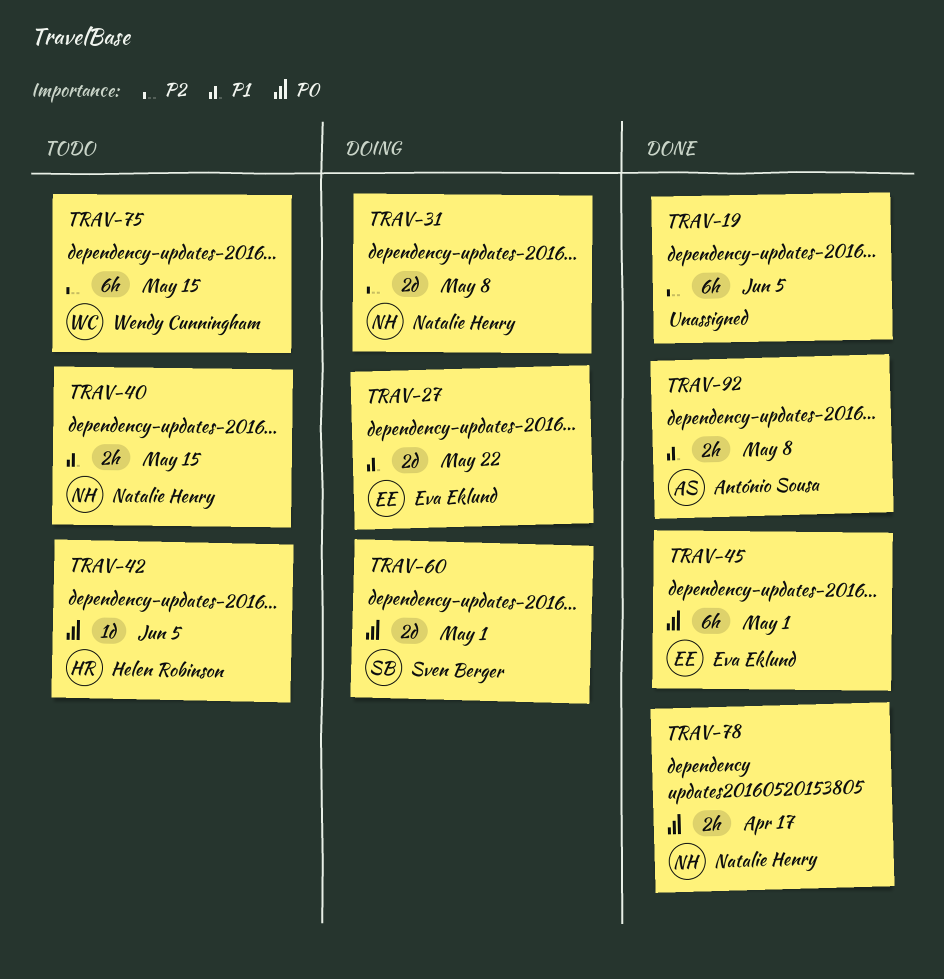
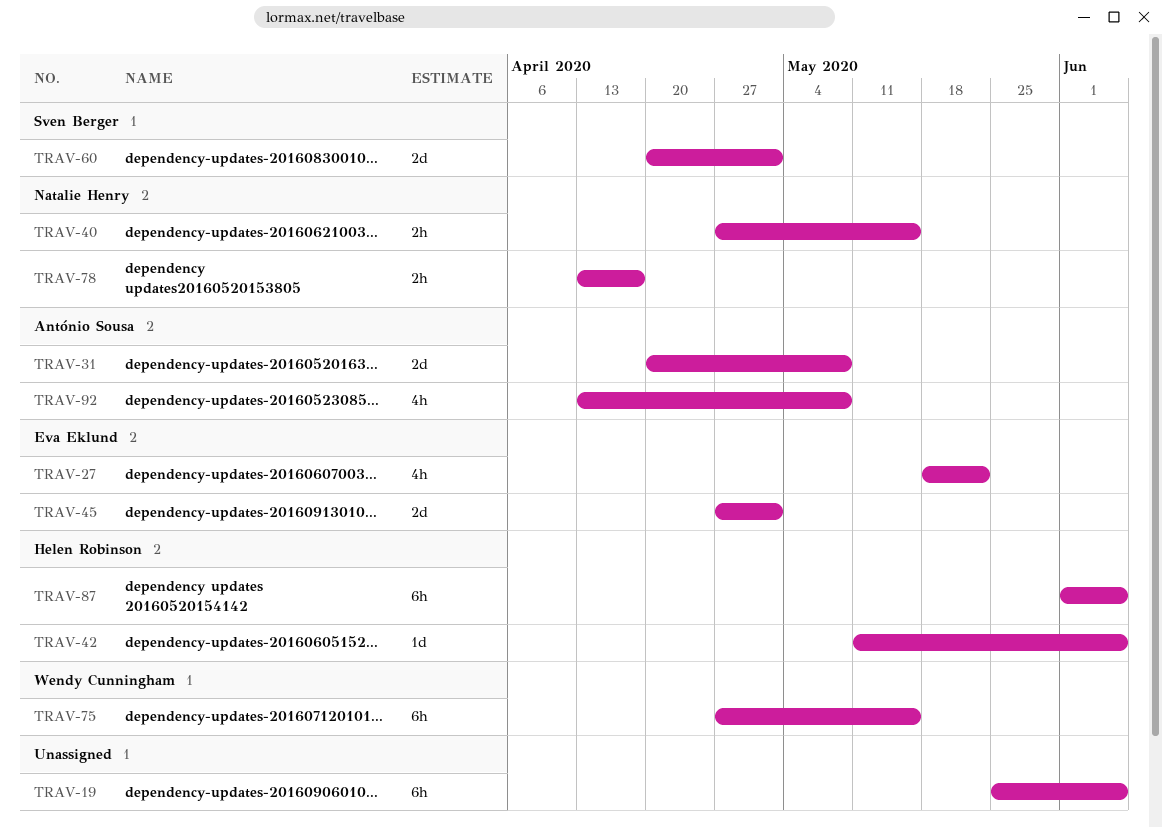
TRAV-27, estimate: 2d -> 4h
TRAV-31, owner: Natalie Henry -> António Sousa
TRAV-45, estimate: 6h -> 2d
TRAV-87: none -> present
TRAV-92, estimate: 2h -> 4h

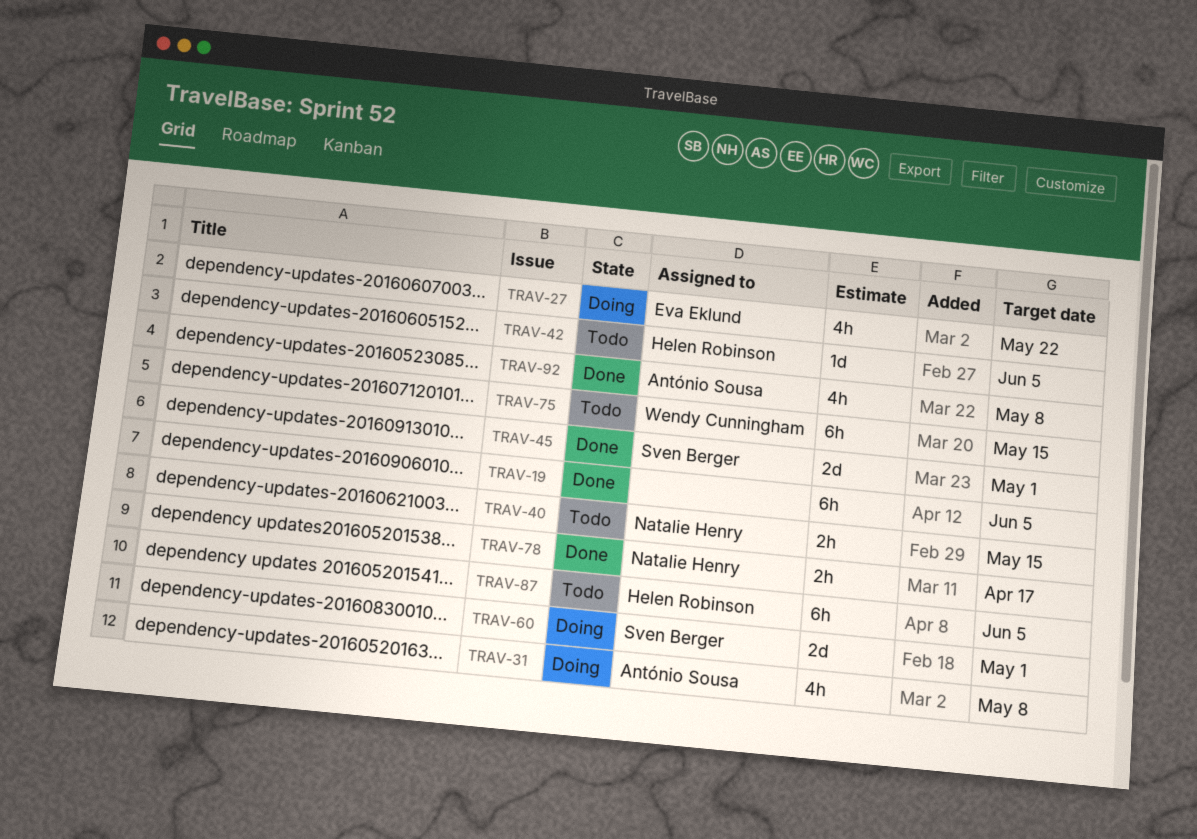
TRAV-31, estimate: 2d -> 4h
TRAV-45, owner: Eva Eklund -> Sven Berger

